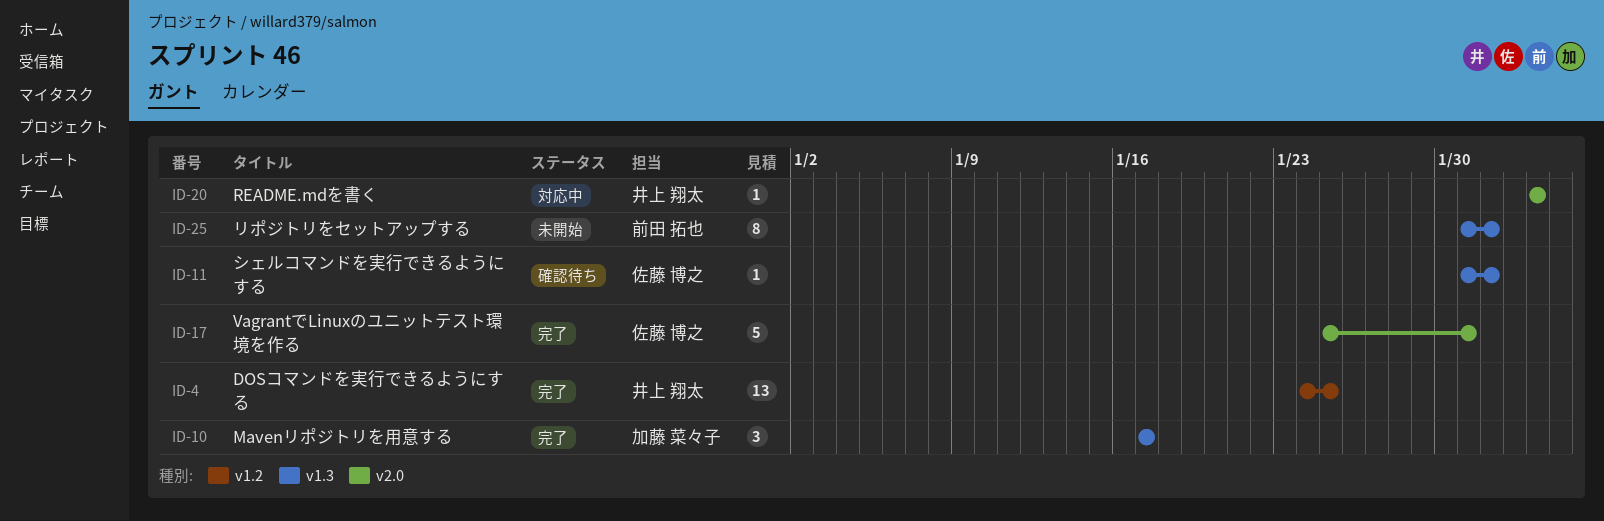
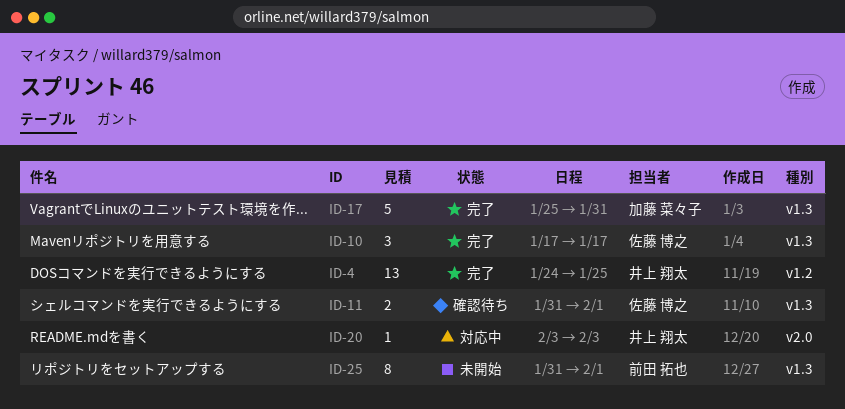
ID-10, owner: 加藤 菜々子 -> 佐藤 博之
ID-11, estimate: 1 -> 2
ID-17, owner: 佐藤 博之 -> 加藤 菜々子
ID-17, label: v2.0 -> v1.3

